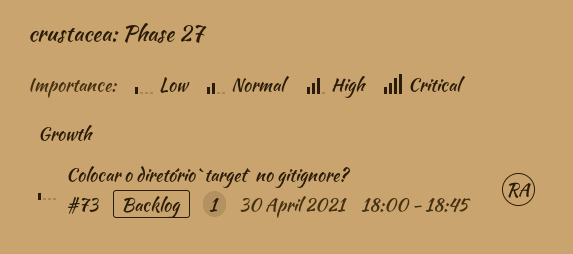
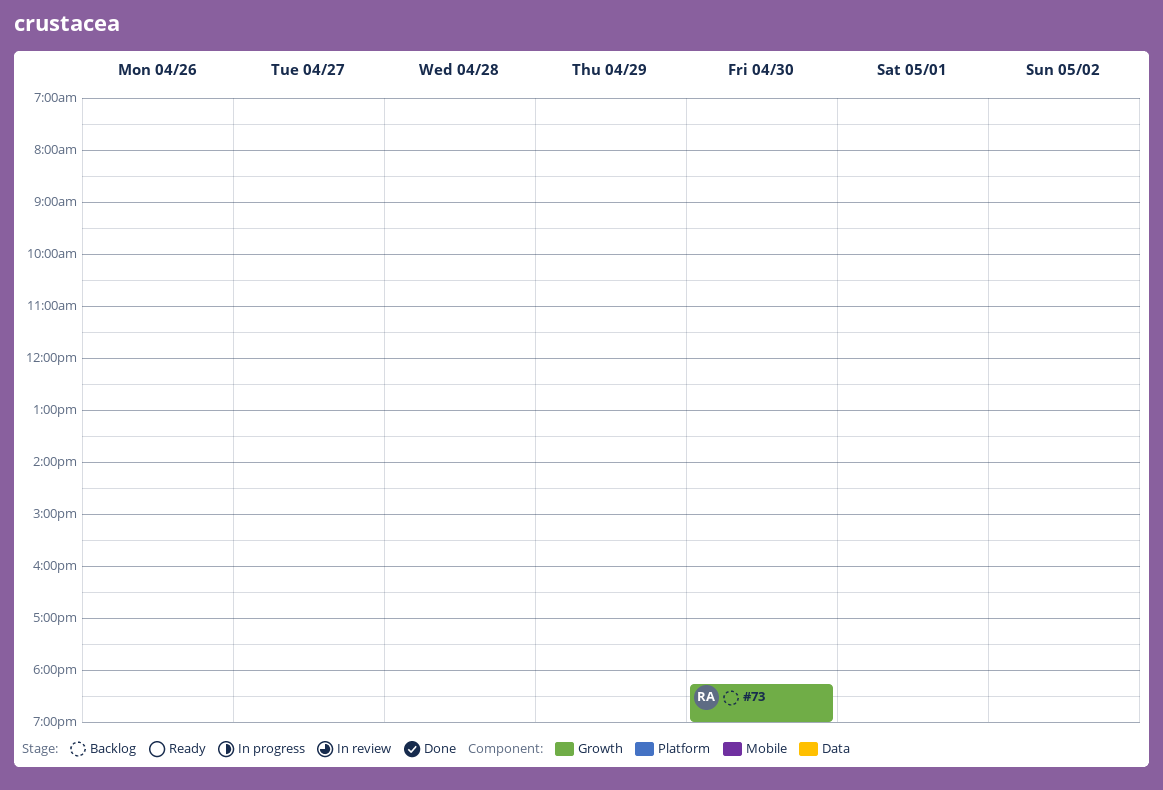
#73, begins: 18:00 -> 18:15
#73, ends: 18:45 -> 19:00

